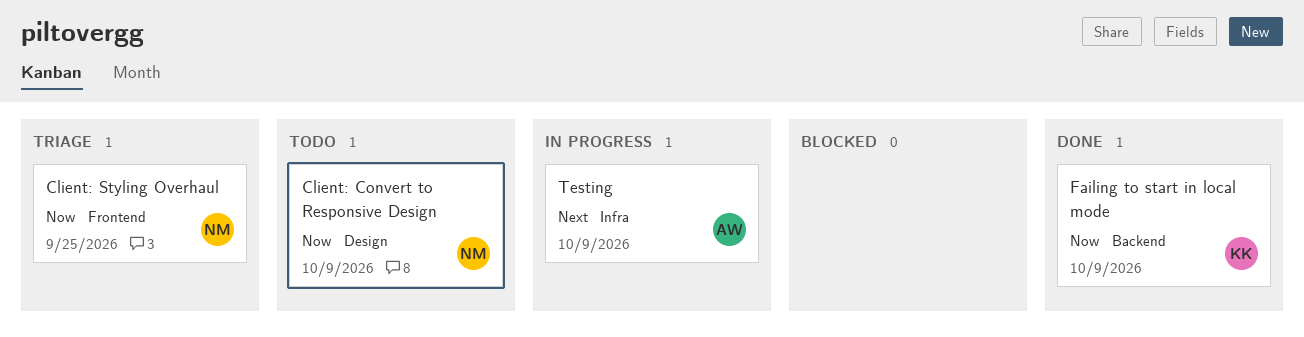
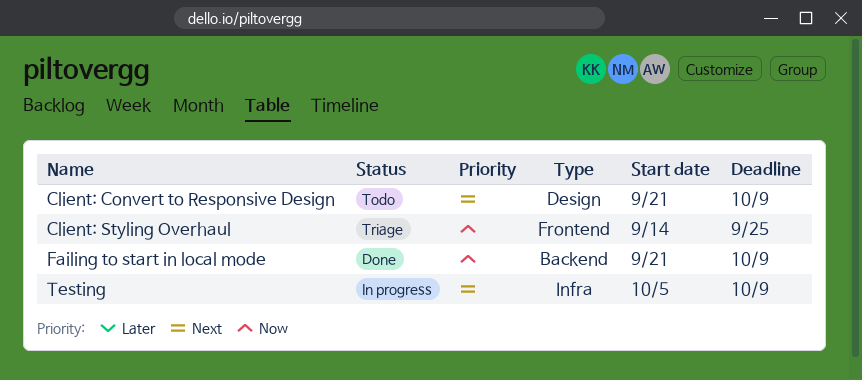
Client: Convert to Responsive Design, priority: Now -> Next

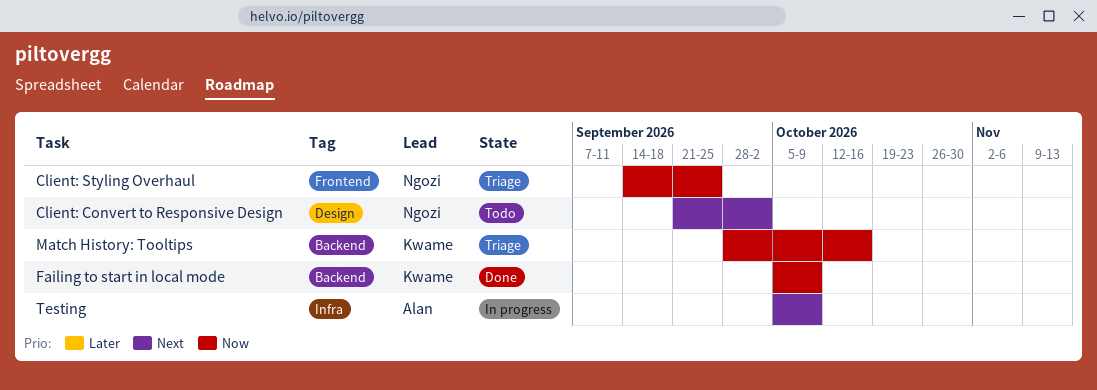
Client: Convert to Responsive Design, due: Oct 9 -> Oct 2
Failing to start in local mode, start: Sep 21 -> Oct 5
Match History: Tooltips: none -> present

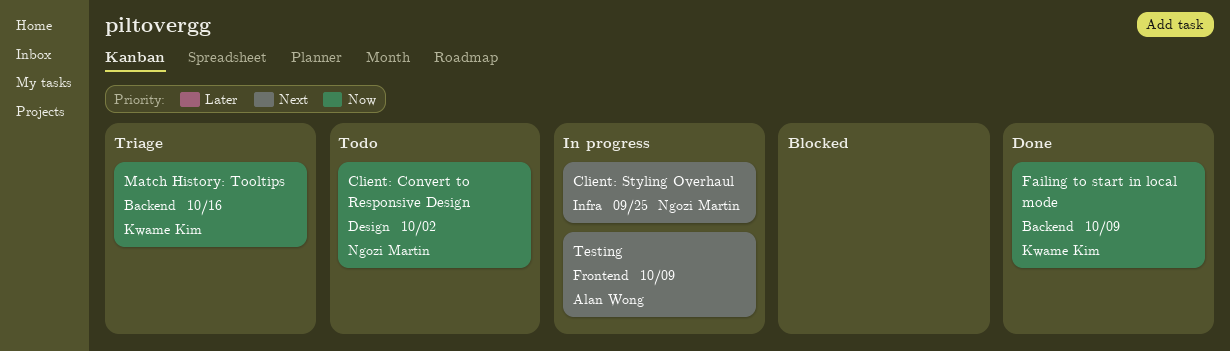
Client: Convert to Responsive Design, priority: Next -> Now
Client: Styling Overhaul, status: Triage -> In progress
Client: Styling Overhaul, priority: Now -> Next
Client: Styling Overhaul, label: Frontend -> Infra
Testing, label: Infra -> Frontend

